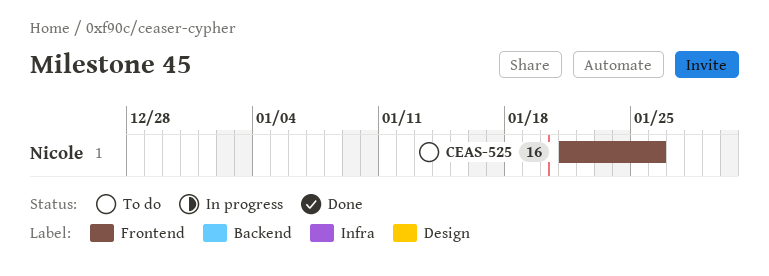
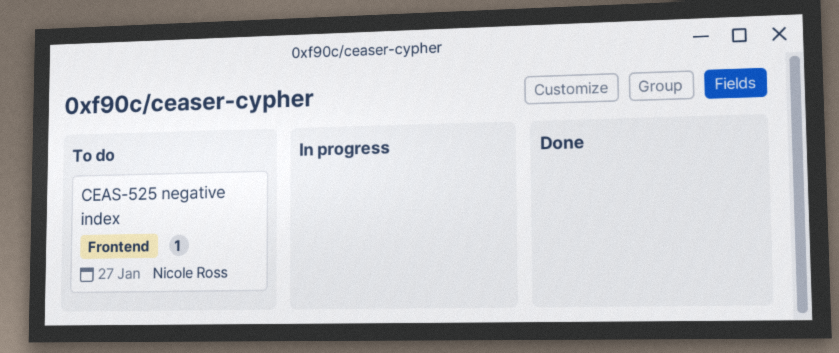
CEAS-525, estimate: 16 -> 1
CEAS-525, due: Jan 26 -> Jan 27

